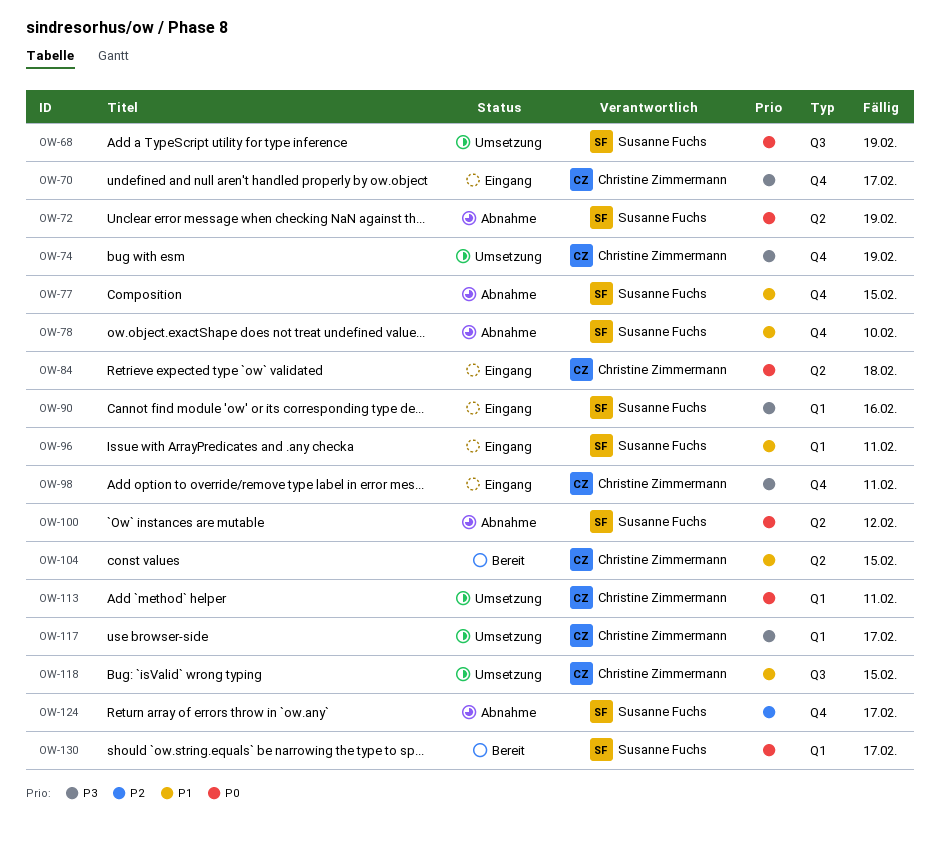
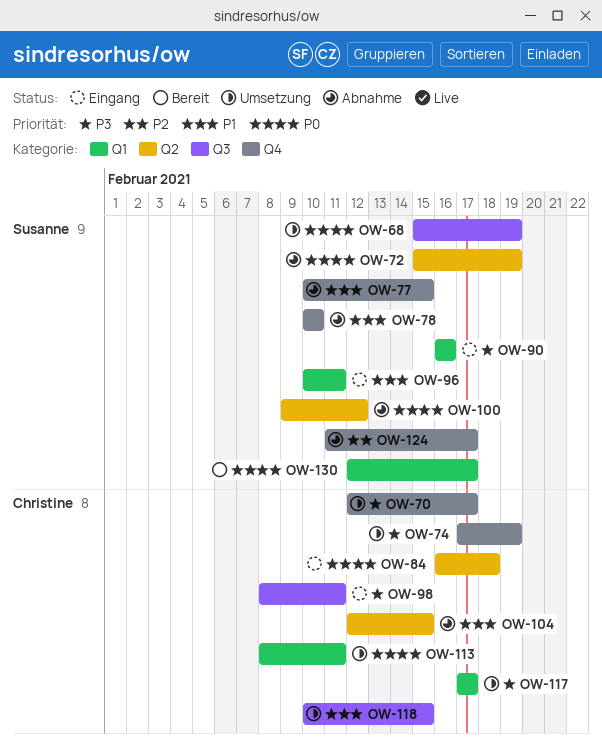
OW-70, status: Eingang -> Umsetzung
OW-98, label: Q4 -> Q3
OW-104, status: Bereit -> Abnahme

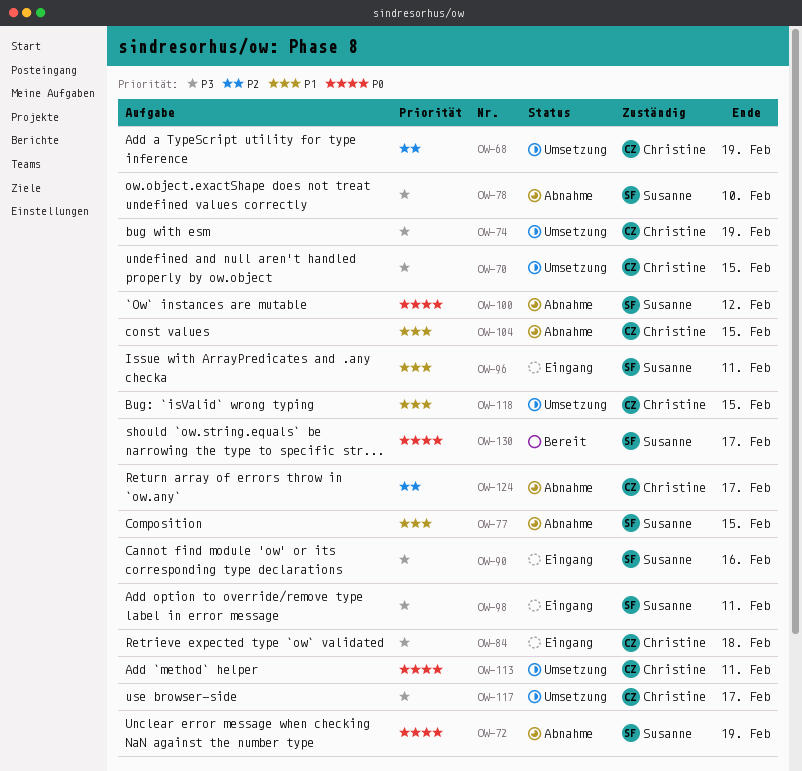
OW-68, owner: Susanne -> Christine
OW-68, priority: P0 -> P2
OW-70, due: Feb 17 -> Feb 15
OW-78, priority: P1 -> P3
OW-84, priority: P0 -> P3
OW-98, owner: Christine -> Susanne
OW-124, owner: Susanne -> Christine

